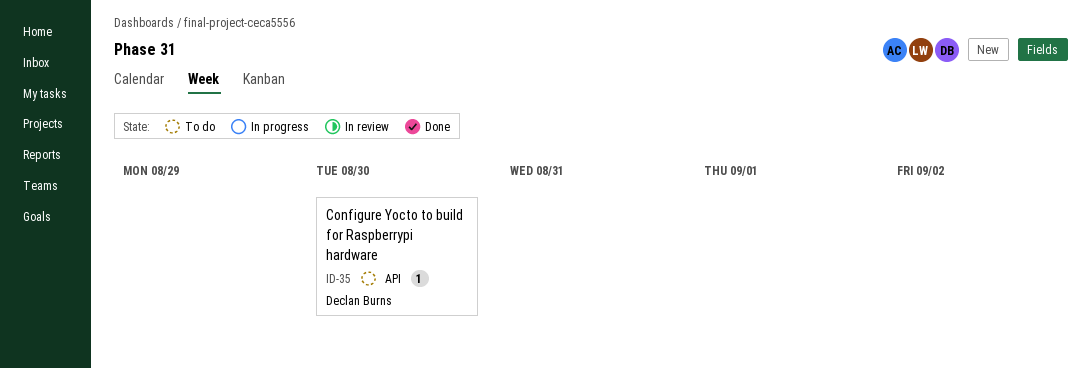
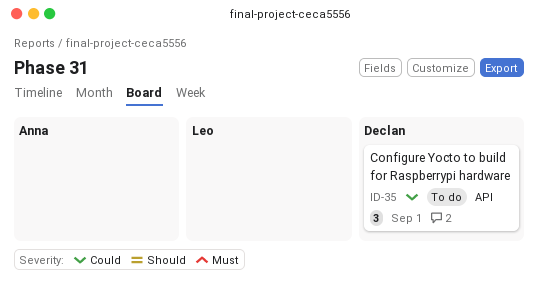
ID-35, estimate: 1 -> 3
ID-35, due: Aug 30 -> Sep 1

